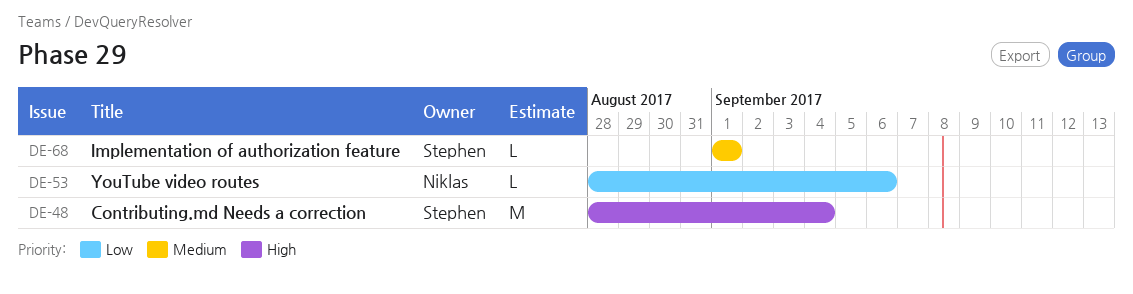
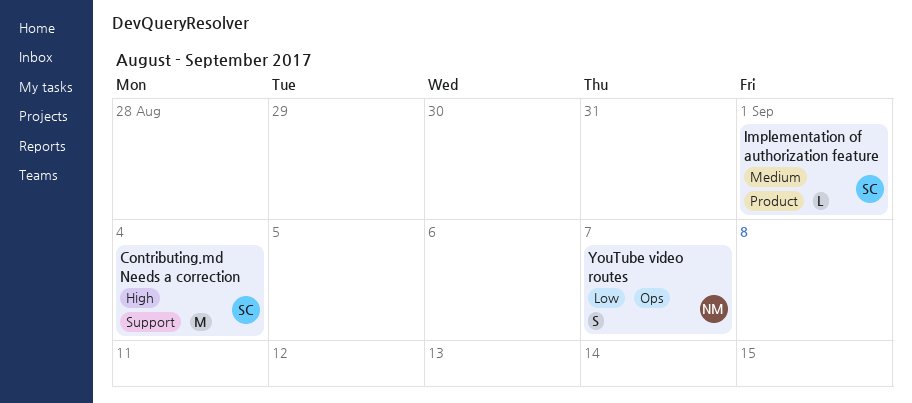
YouTube video routes, estimate: L -> S
YouTube video routes, due: Sep 6 -> Sep 7

